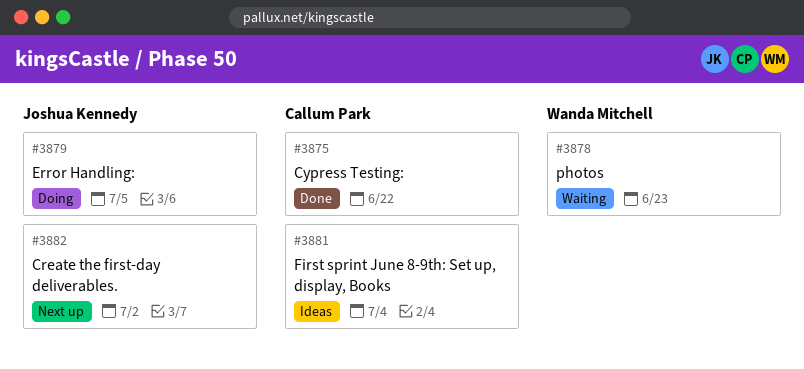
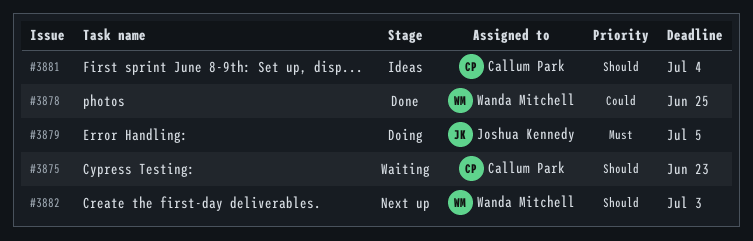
#3875, status: Done -> Waiting
#3875, due: Jun 22 -> Jun 23
#3878, status: Waiting -> Done
#3878, due: Jun 23 -> Jun 25
#3882, owner: Joshua Kennedy -> Wanda Mitchell
#3882, due: Jul 2 -> Jul 3

